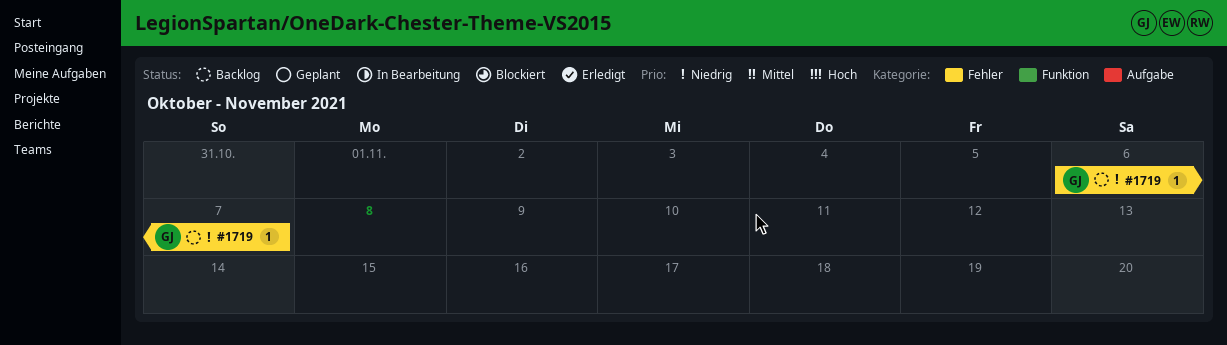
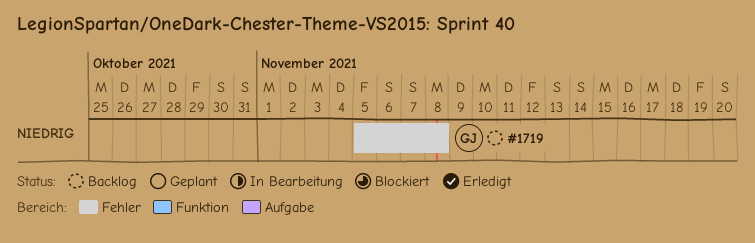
#1719, start: Nov 6 -> Nov 5
#1719, due: Nov 7 -> Nov 8

